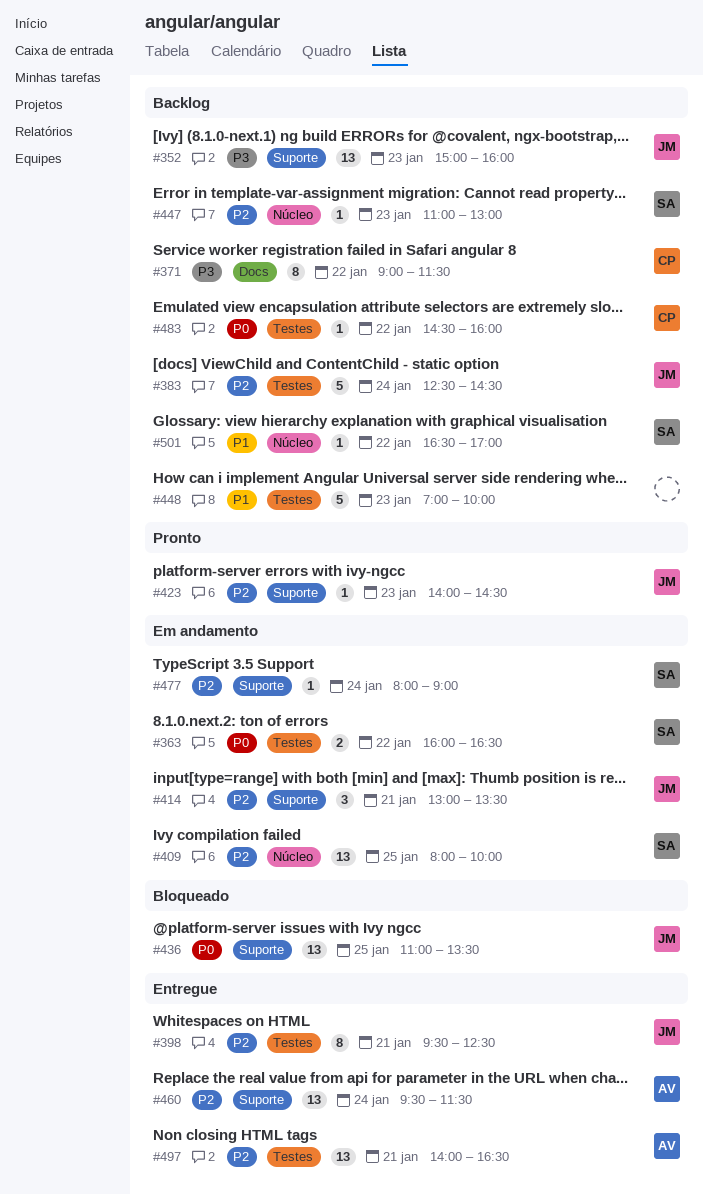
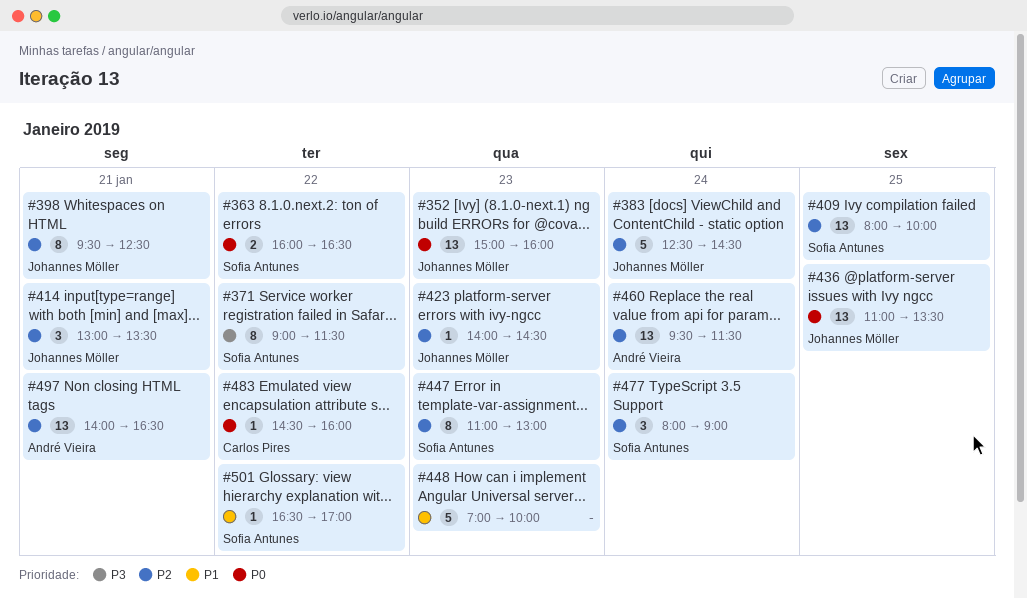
#352, priority: P3 -> P0
#371, owner: Carlos Pires -> Sofia Antunes
#447, estimate: 1 -> 8
#477, estimate: 1 -> 3

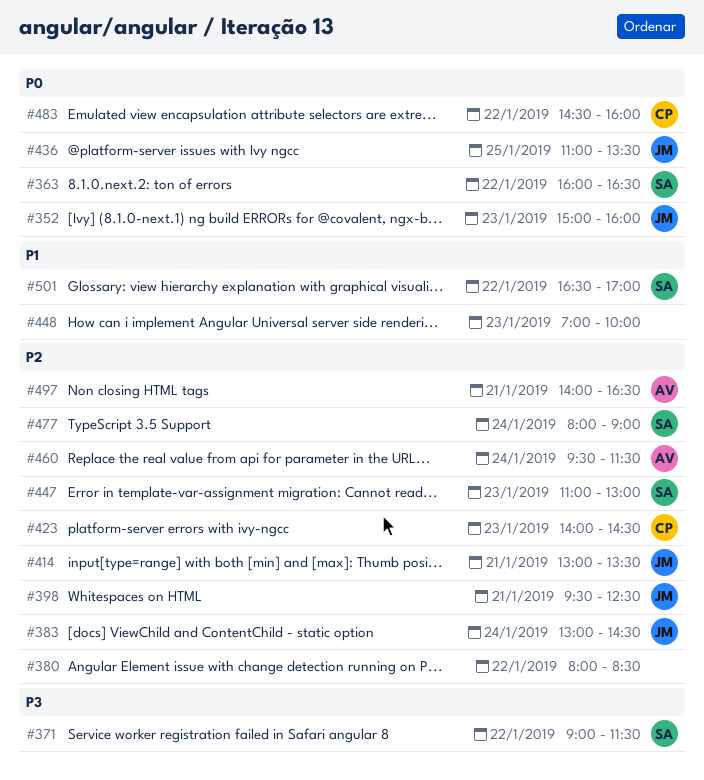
#380: none -> present
#383, begins: 12:30 -> 13:00
#409: present -> none
#423, owner: Johannes Möller -> Carlos Pires

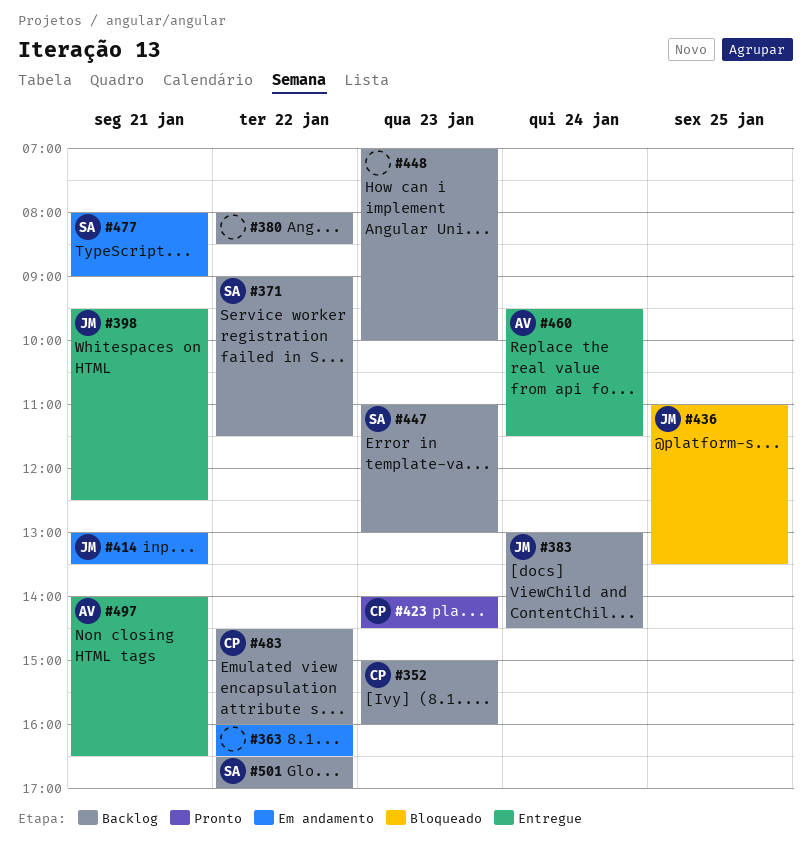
#352, owner: JM -> CP
#363, owner: SA -> none
#477, day: Jan 24 -> Jan 21

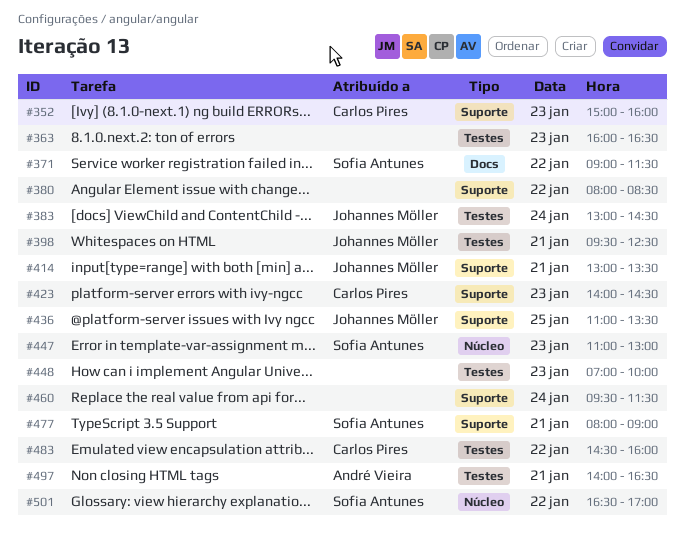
#363, day: Jan 22 -> Jan 23
#460, owner: André Vieira -> none

